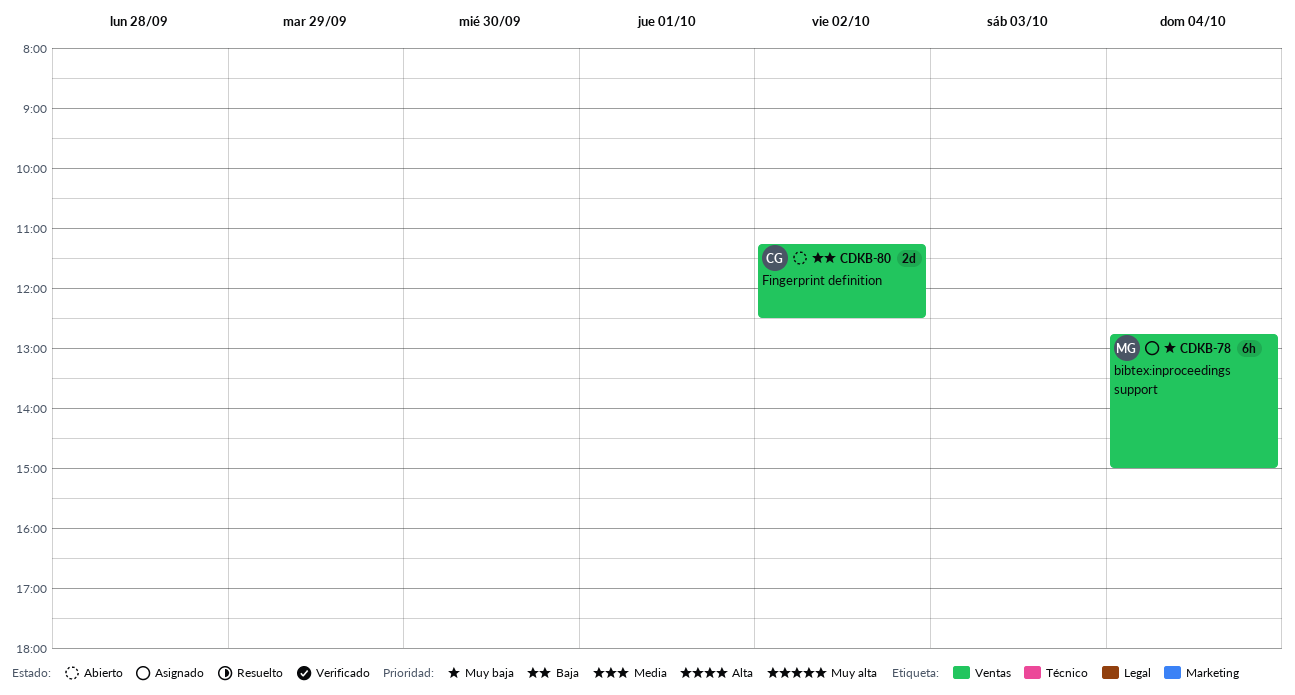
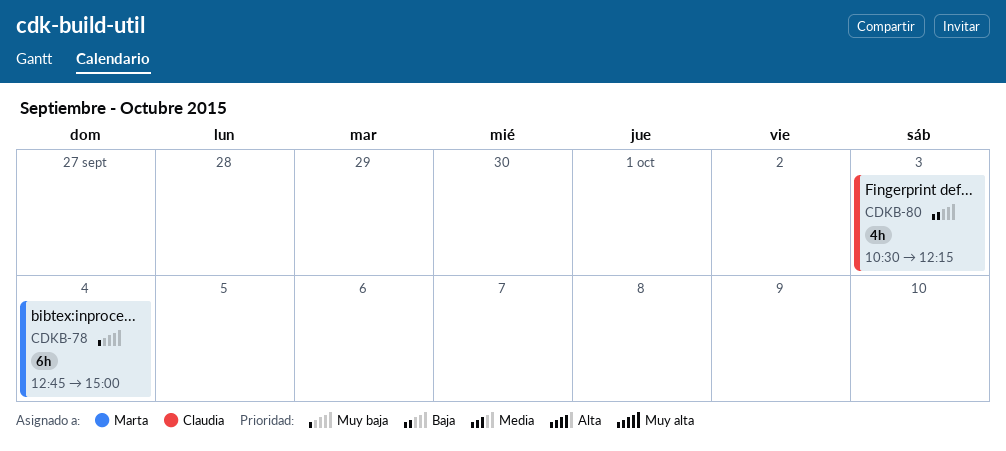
CDKB-80, estimate: 2d -> 4h
CDKB-80, day: Oct 2 -> Oct 3
CDKB-80, begins: 11:15 -> 10:30
CDKB-80, ends: 12:30 -> 12:15

